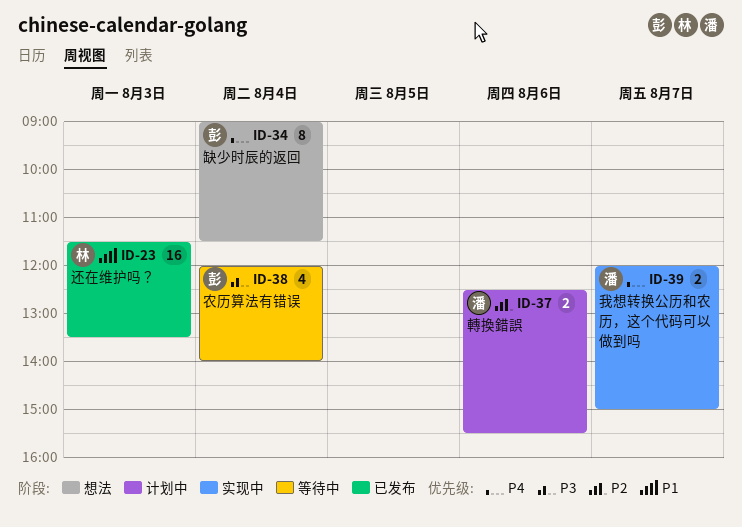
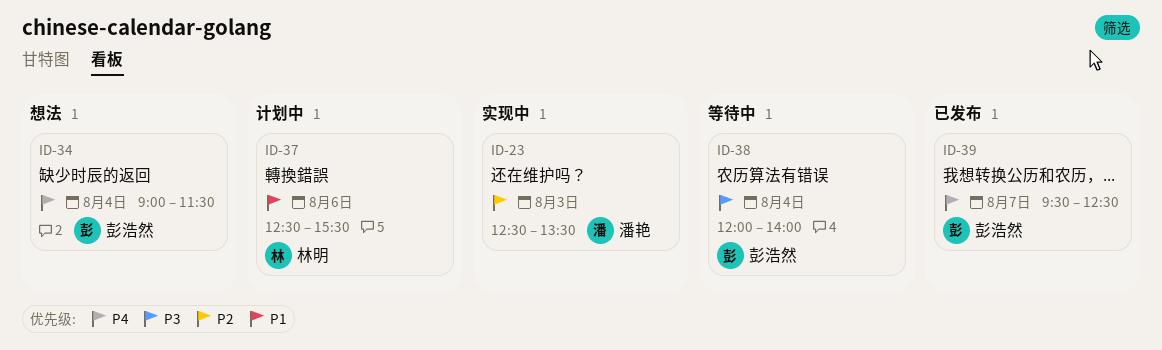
ID-23, status: 已发布 -> 实现中
ID-23, owner: 林明 -> 潘艳
ID-23, priority: P1 -> P2
ID-23, begins: 11:30 -> 12:30
ID-37, owner: 潘艳 -> 林明
ID-37, priority: P2 -> P1
ID-39, status: 实现中 -> 已发布
ID-39, owner: 潘艳 -> 彭浩然
ID-39, begins: 12:00 -> 09:30
ID-39, ends: 15:00 -> 12:30

